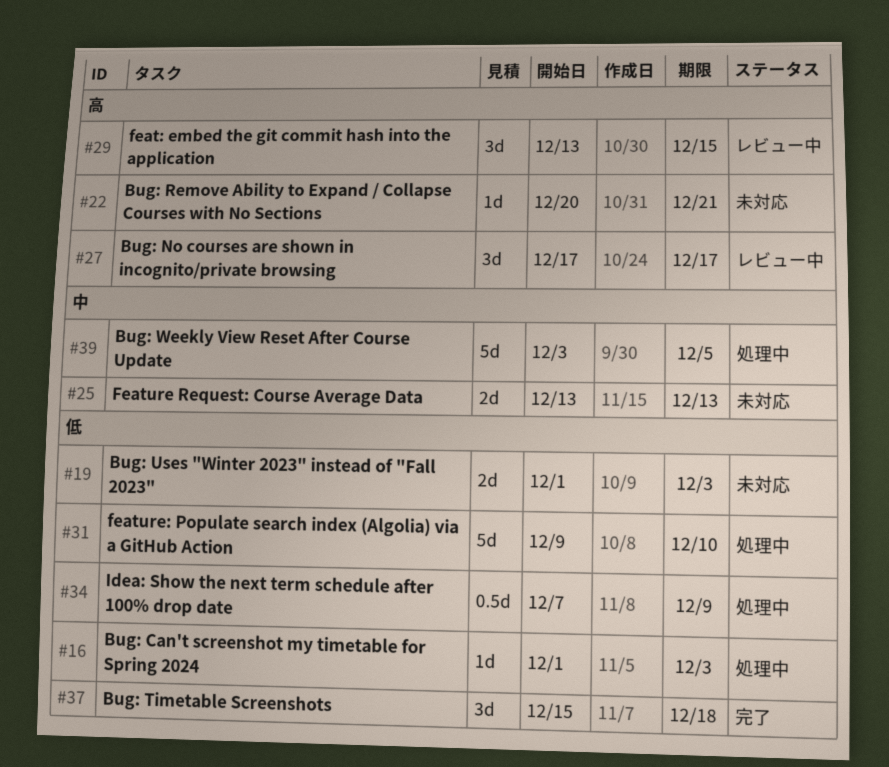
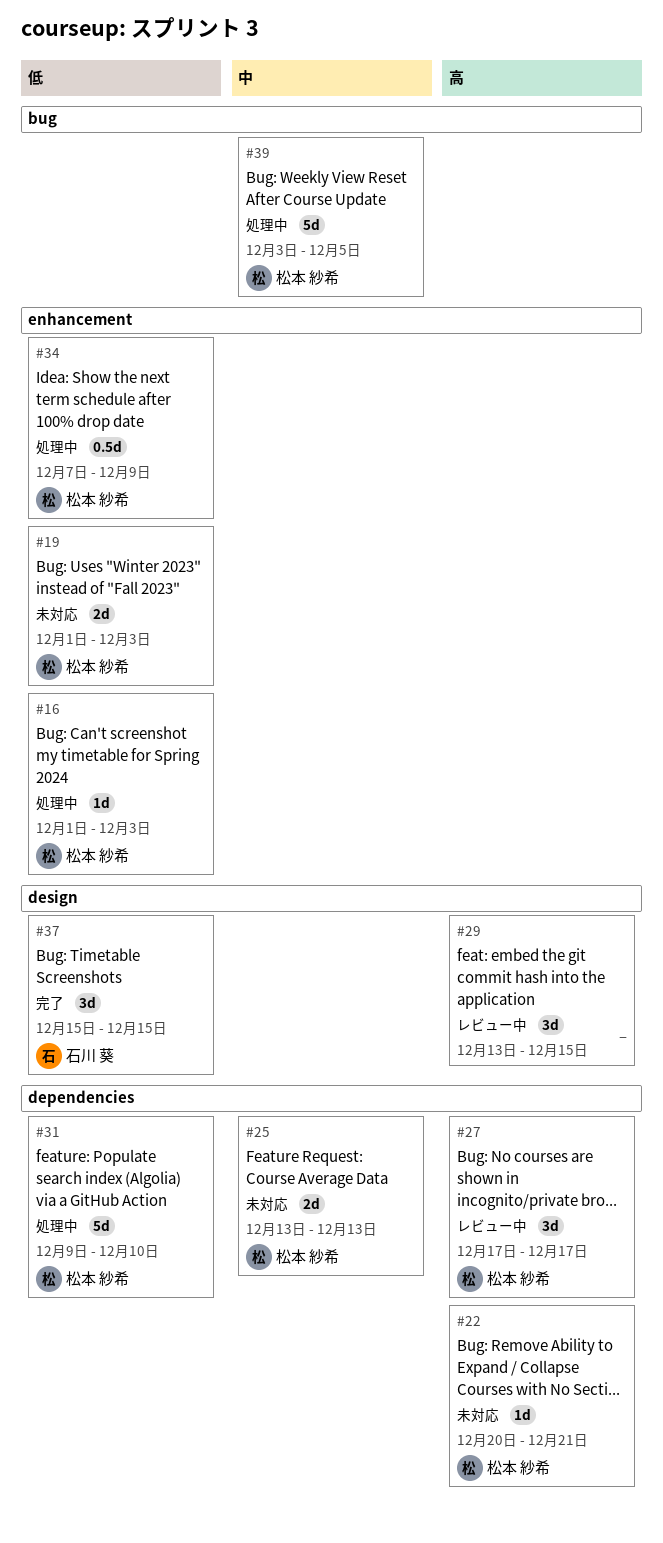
#37, due: Dec 18 -> Dec 15

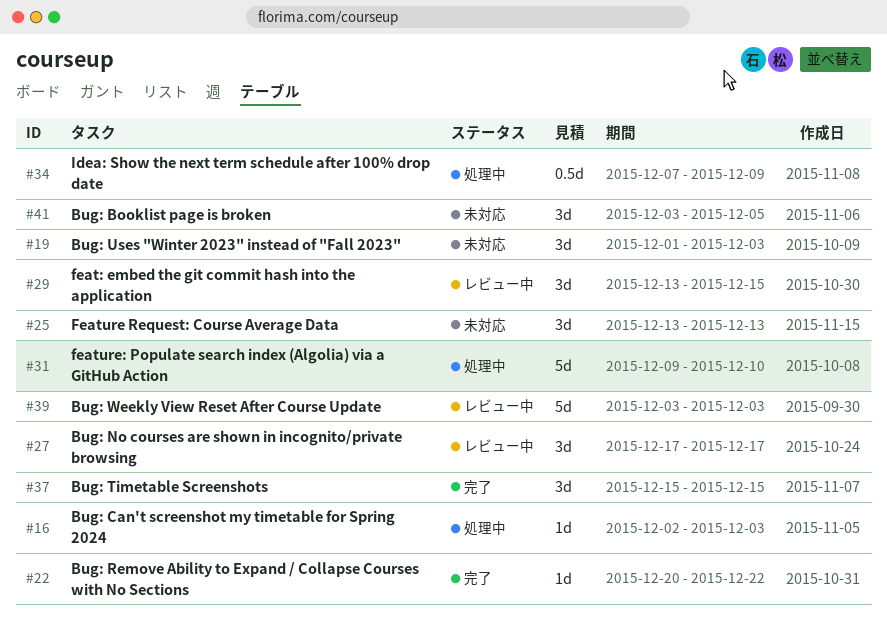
#16, start: Dec 1 -> Dec 2
#19, estimate: 2d -> 3d
#22, status: 未対応 -> 完了
#22, due: Dec 21 -> Dec 22
#25, estimate: 2d -> 3d
#39, status: 処理中 -> レビュー中
#39, due: Dec 5 -> Dec 3
#41: none -> present

